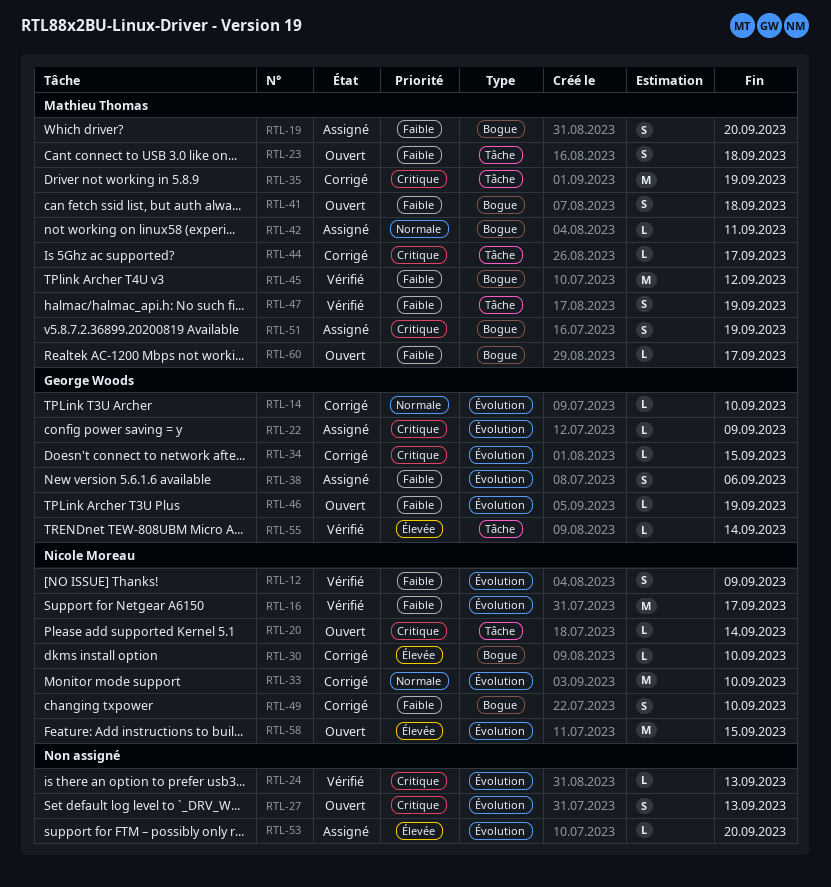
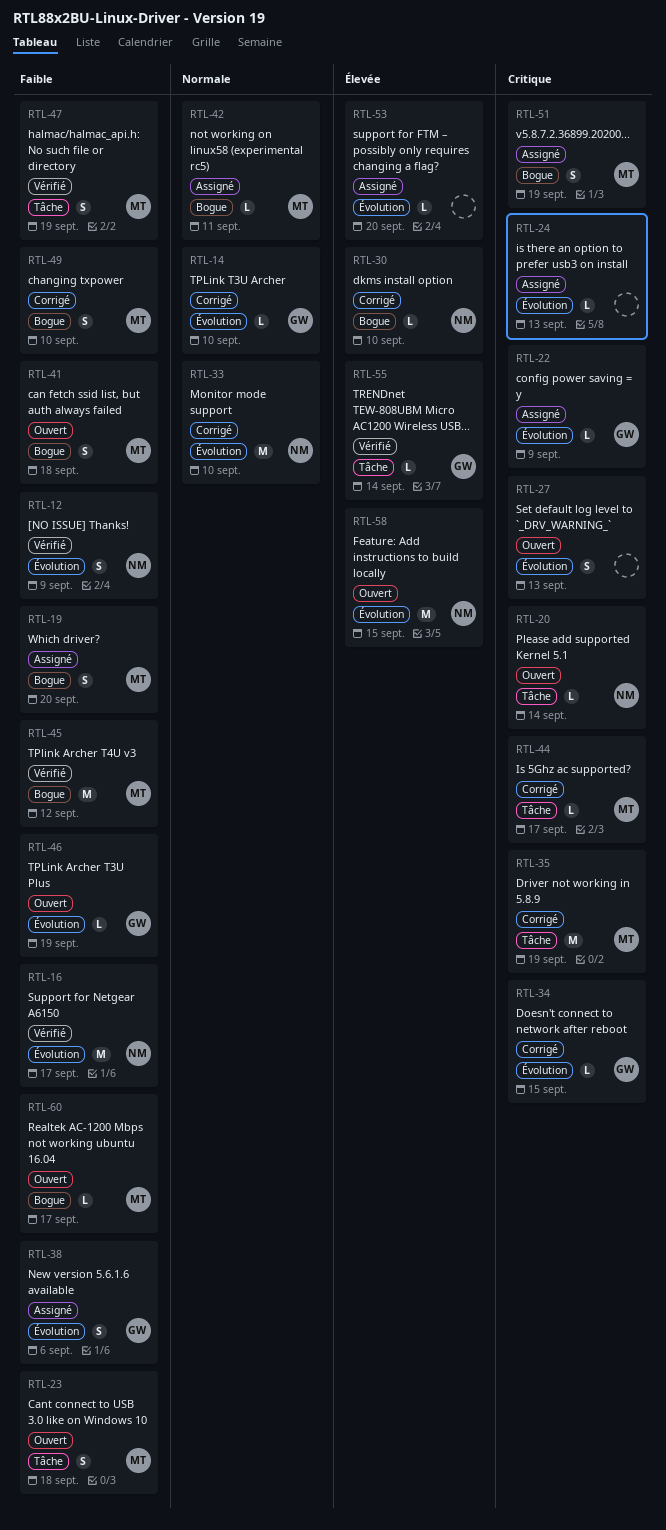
RTL-24, status: Vérifié -> Assigné
RTL-49, owner: Nicole Moreau -> Mathieu Thomas

